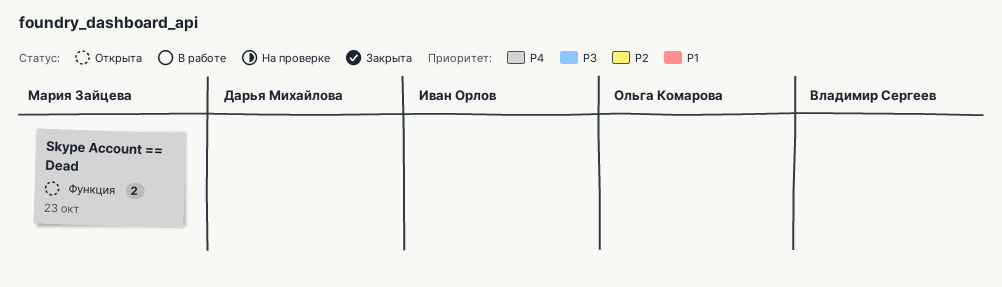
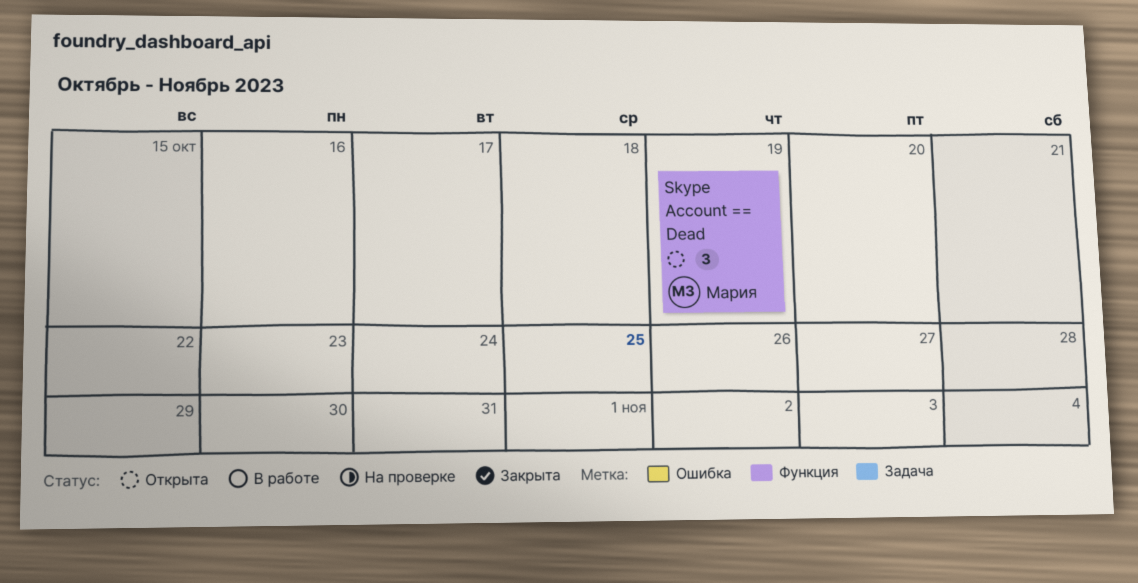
Skype Account == Dead, estimate: 2 -> 3
Skype Account == Dead, due: Oct 23 -> Oct 19

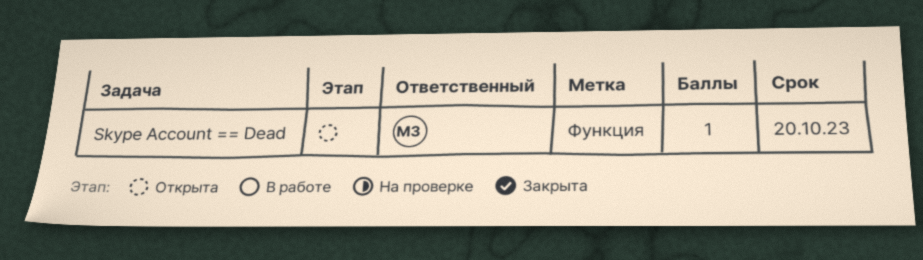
Skype Account == Dead, estimate: 3 -> 1
Skype Account == Dead, due: Oct 19 -> Oct 20

